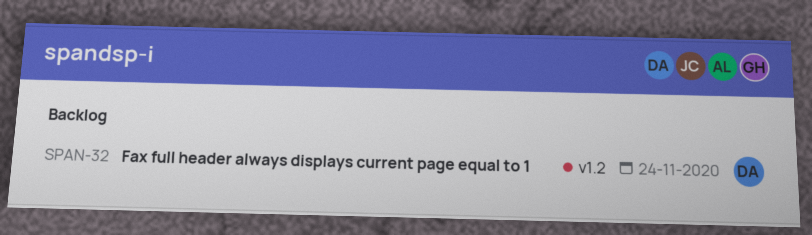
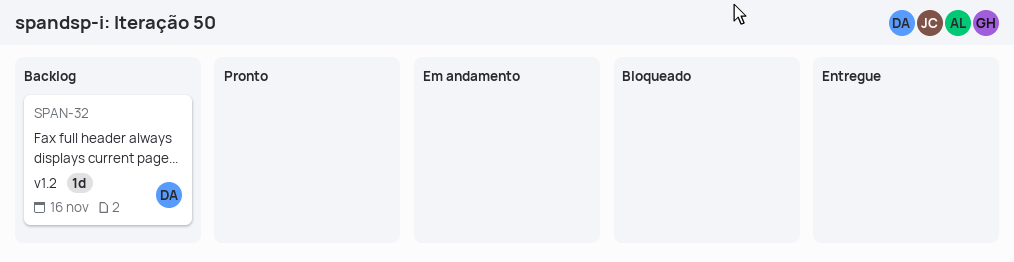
SPAN-32, due: Nov 24 -> Nov 16

